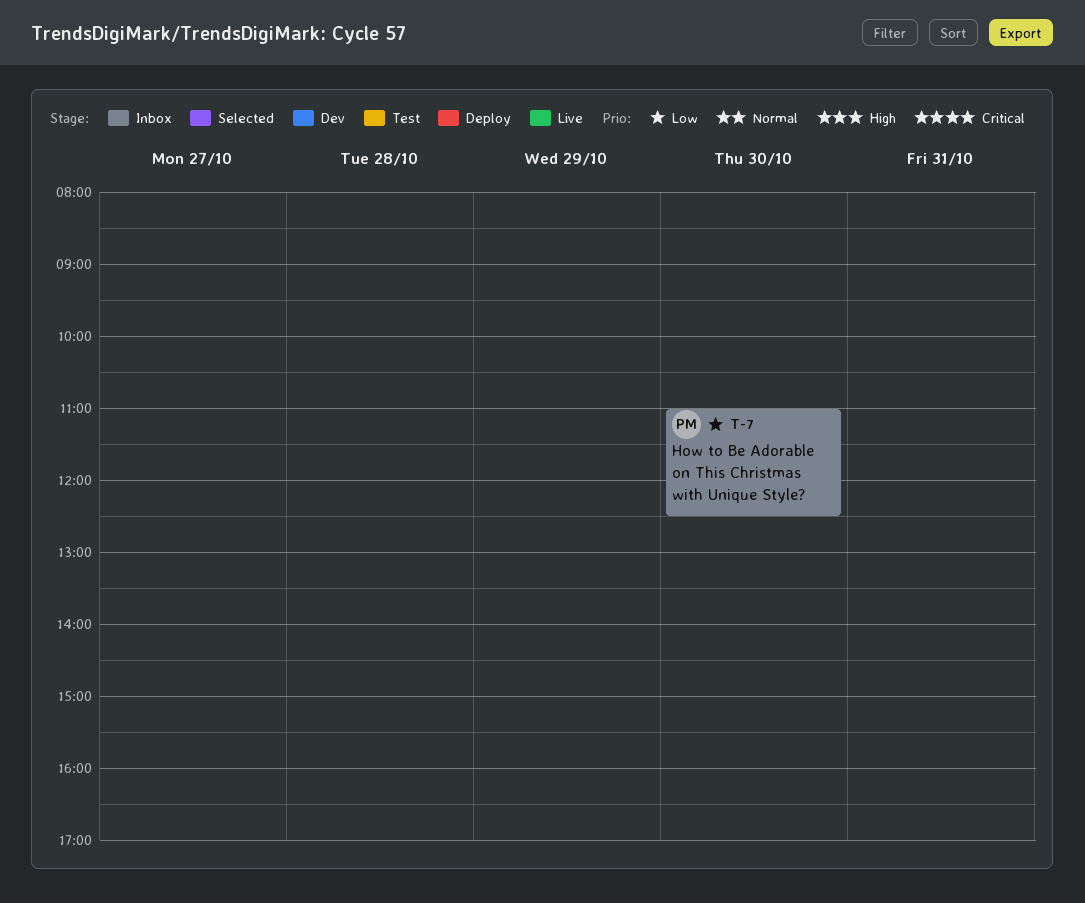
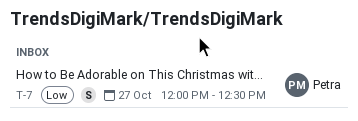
T-7, day: Oct 30 -> Oct 27
T-7, begins: 11:00 -> 12:00

